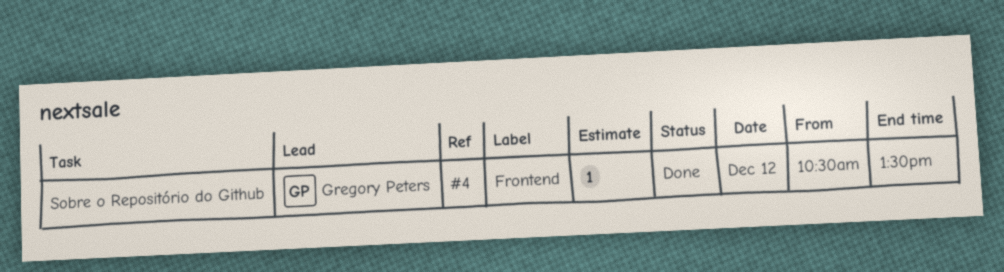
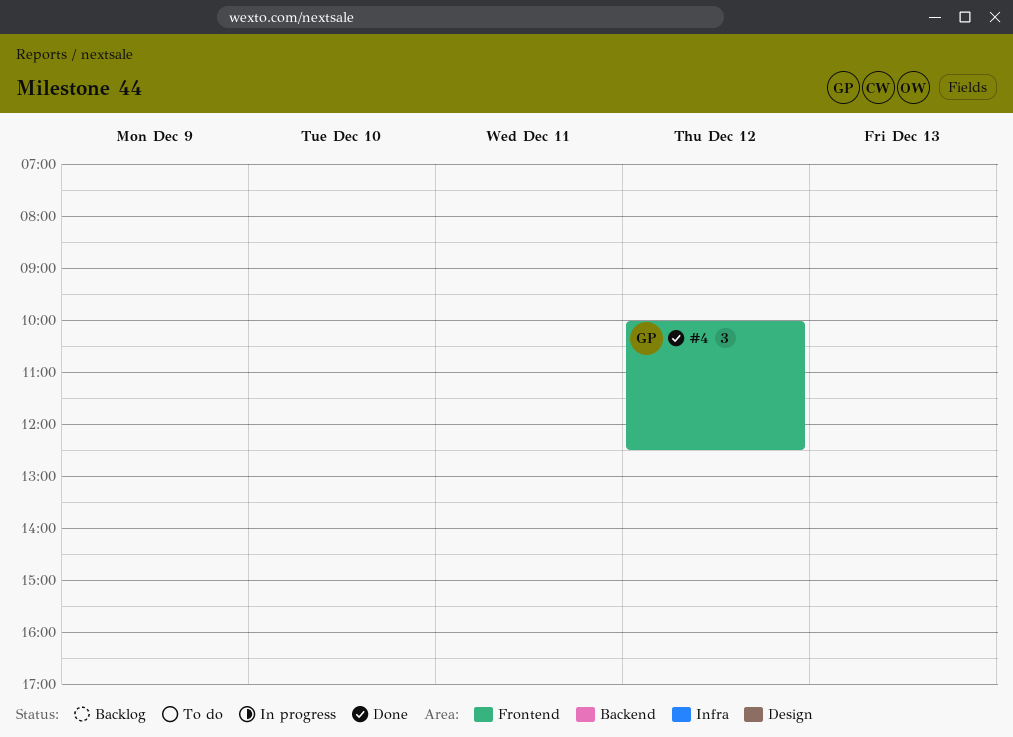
#4, estimate: 1 -> 3
#4, begins: 10:30 -> 10:00
#4, ends: 13:30 -> 12:30

